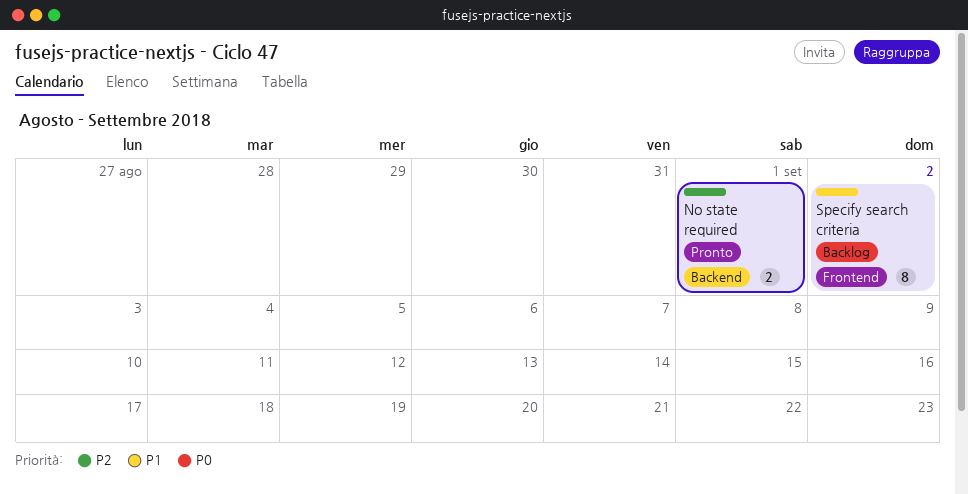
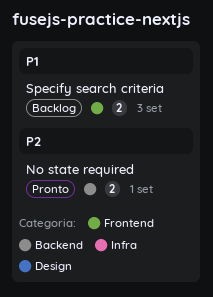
Specify search criteria, estimate: 8 -> 2
Specify search criteria, due: Sep 2 -> Sep 3

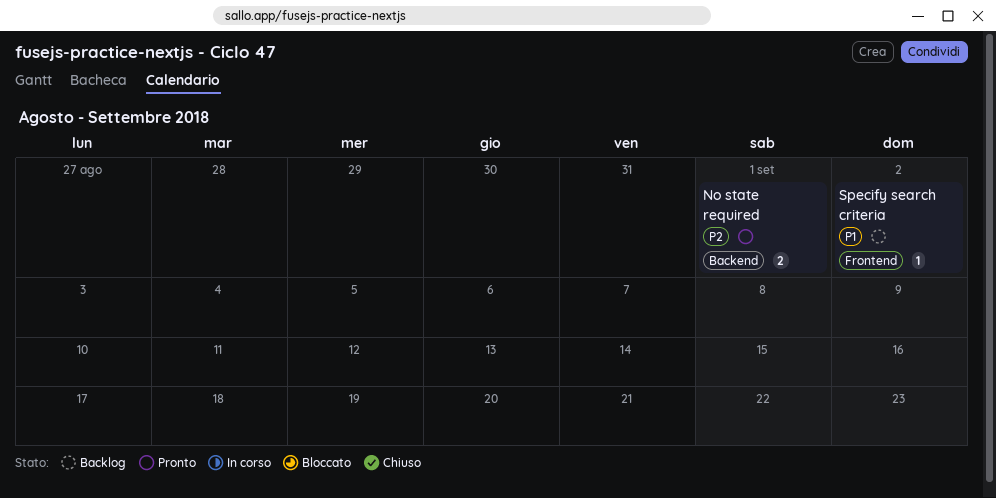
Specify search criteria, estimate: 2 -> 1
Specify search criteria, due: Sep 3 -> Sep 2

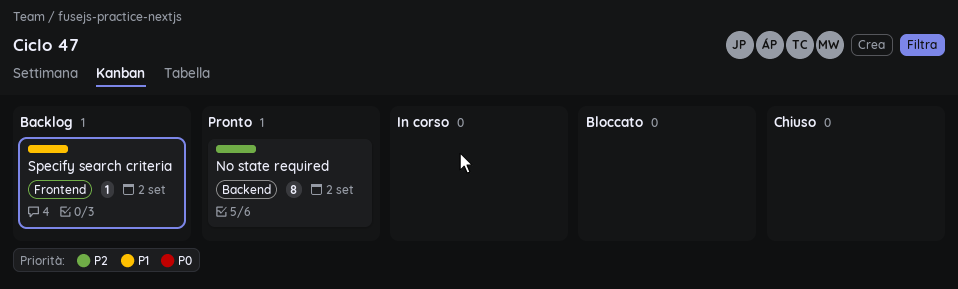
No state required, estimate: 2 -> 8
No state required, due: Sep 1 -> Sep 2

